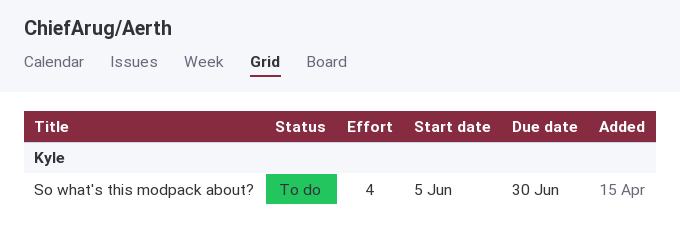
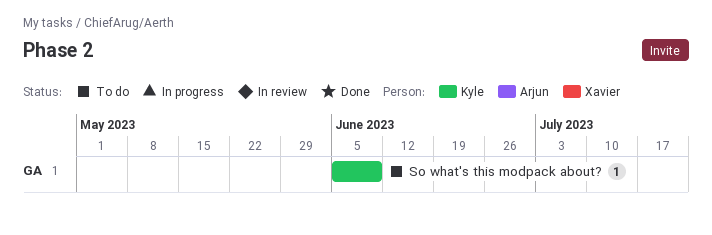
So what's this modpack about?, estimate: 4 -> 1
So what's this modpack about?, due: Jun 30 -> Jun 9

